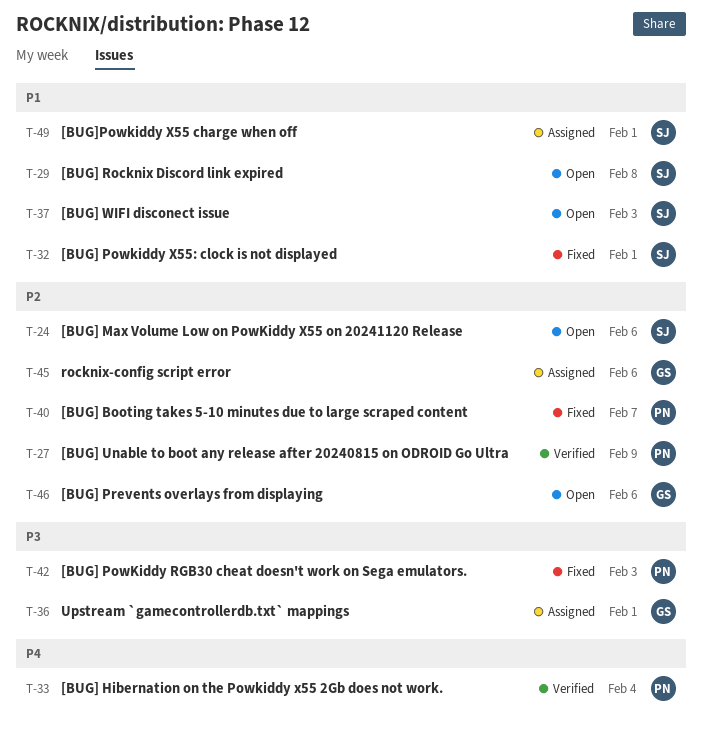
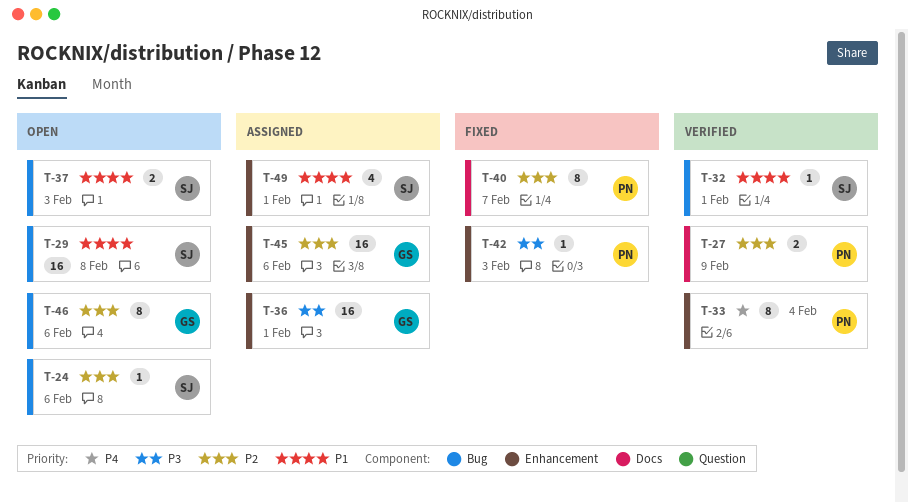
T-32, status: Fixed -> Verified

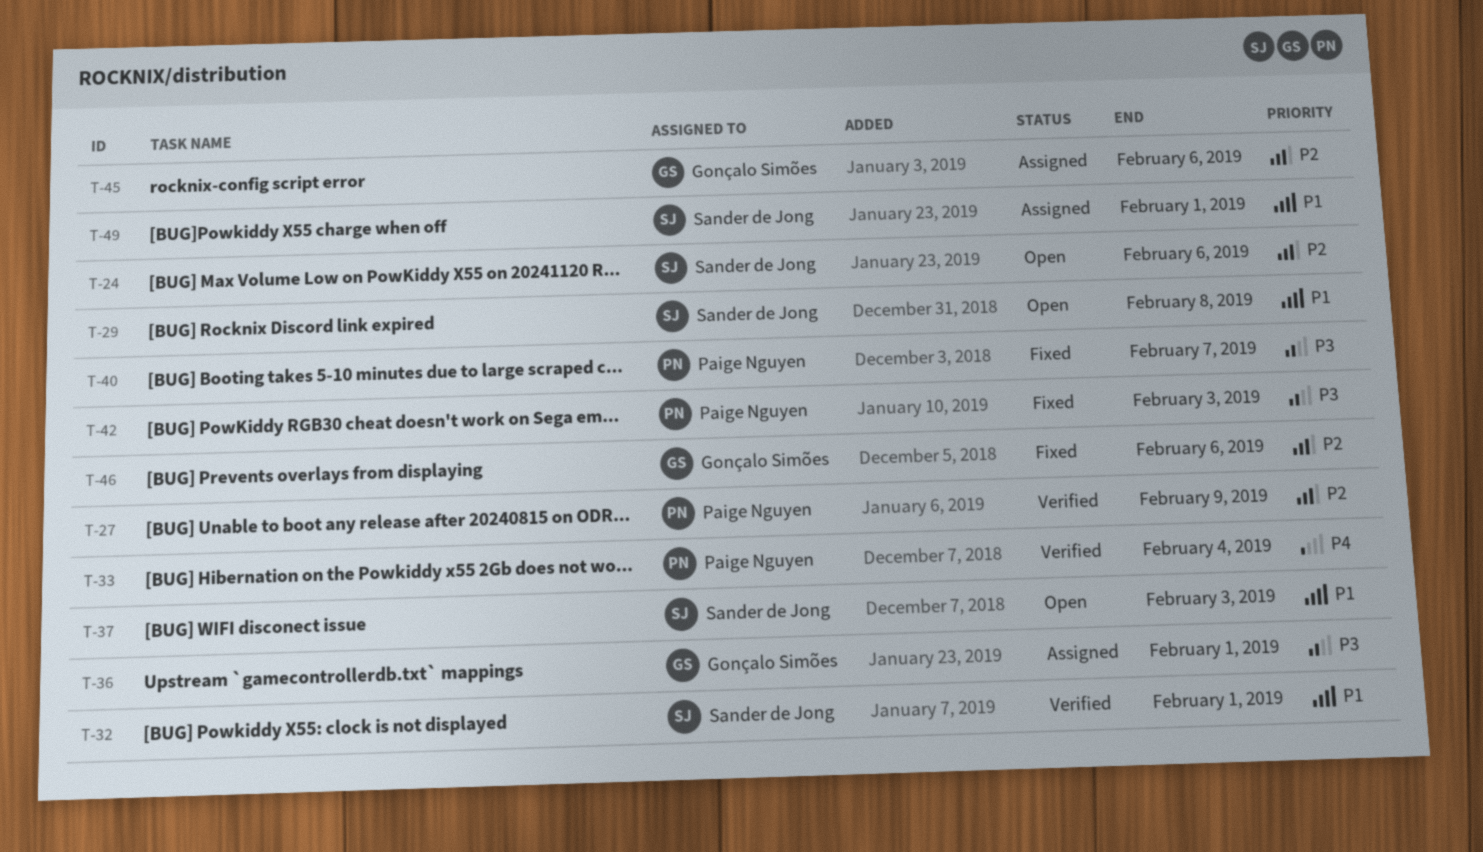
T-40, priority: P2 -> P3
T-46, status: Open -> Fixed

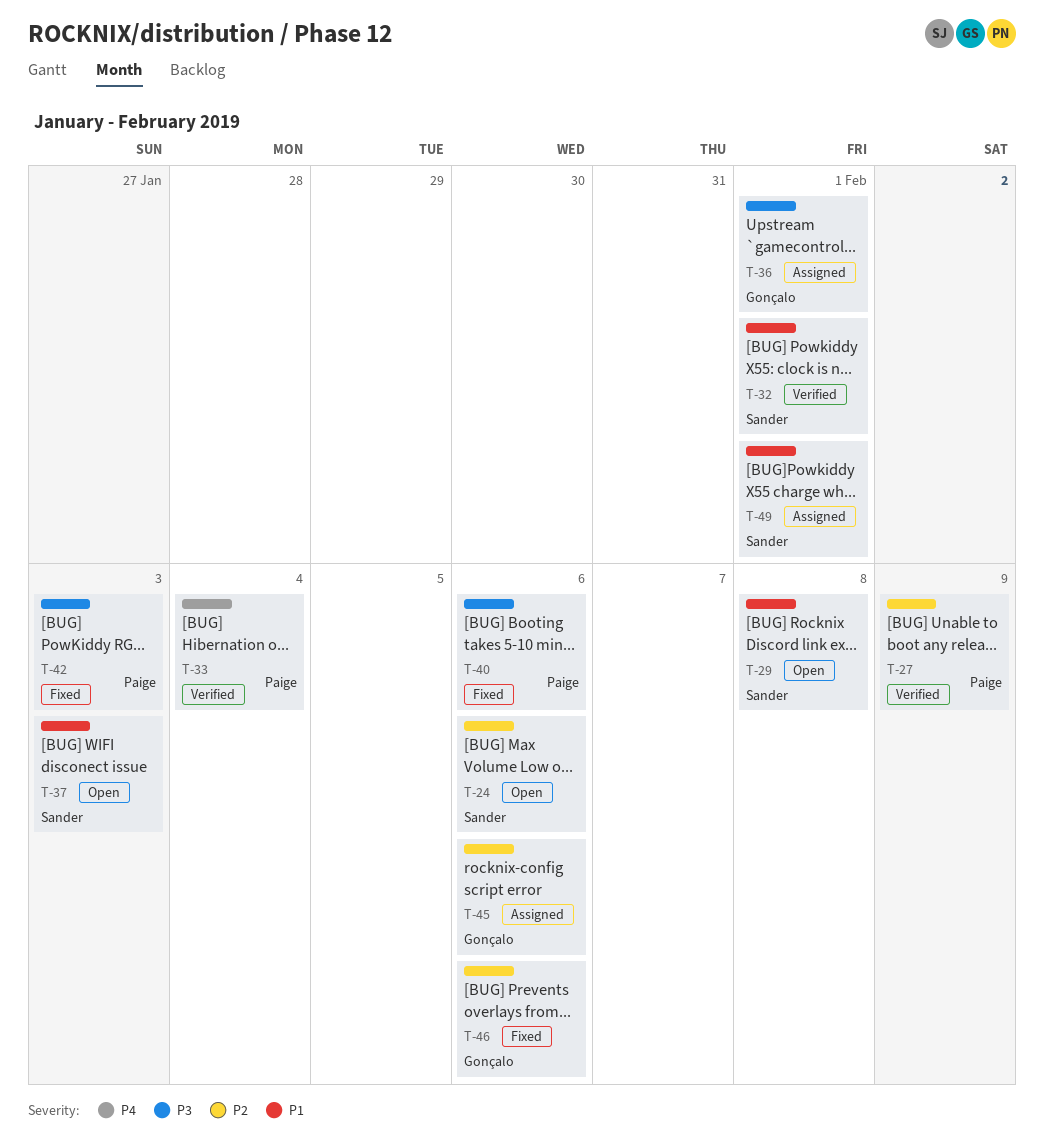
T-40, due: Feb 7 -> Feb 6

